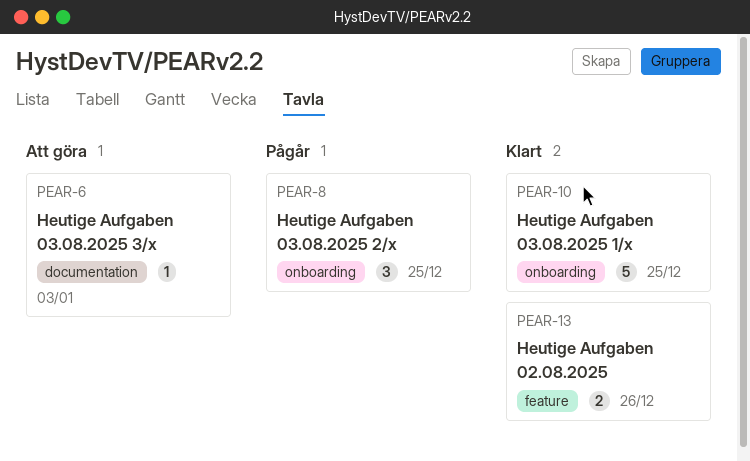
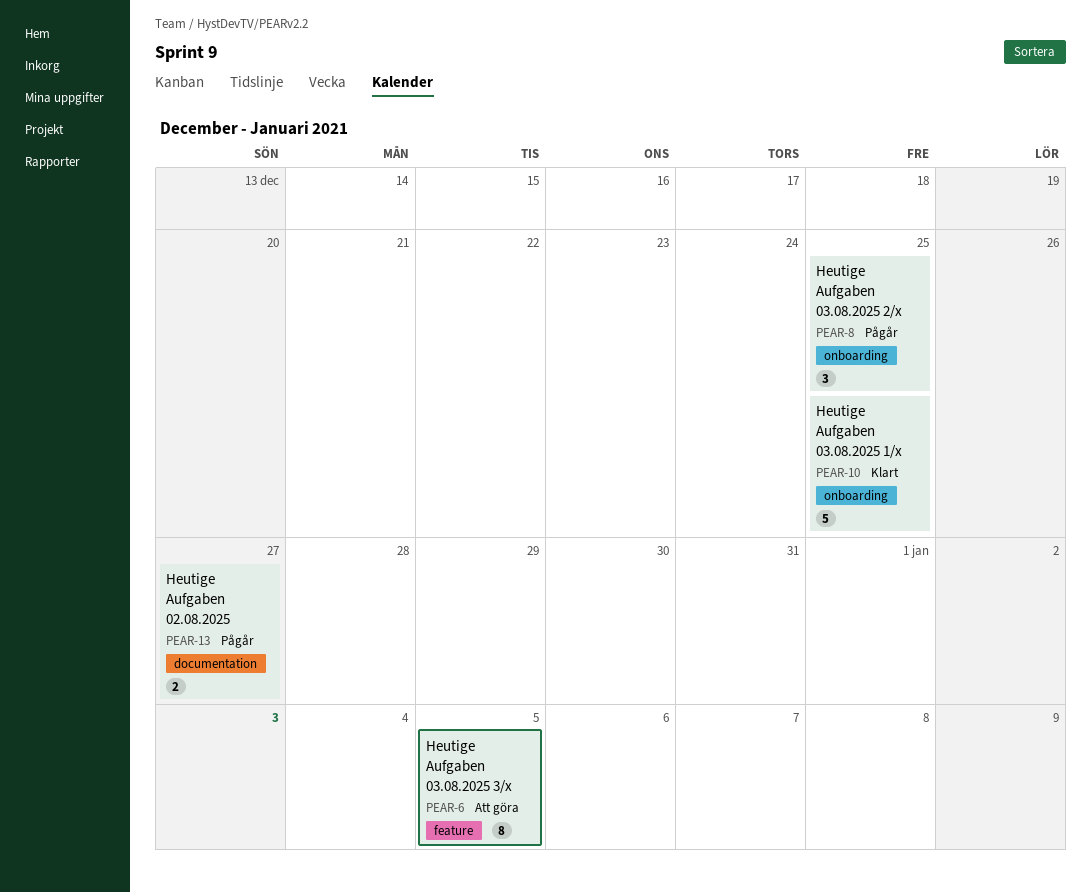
PEAR-6, label: documentation -> feature
PEAR-6, estimate: 1 -> 8
PEAR-6, due: Jan 3 -> Jan 5
PEAR-13, status: Klart -> Pågår
PEAR-13, label: feature -> documentation
PEAR-13, due: Dec 26 -> Dec 27

